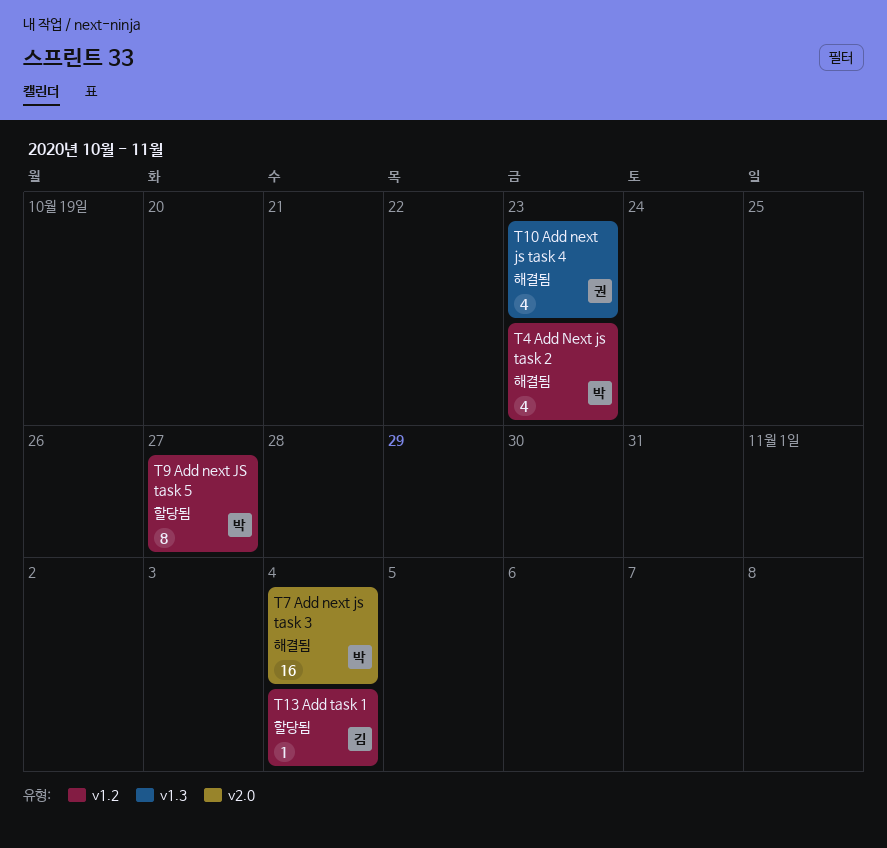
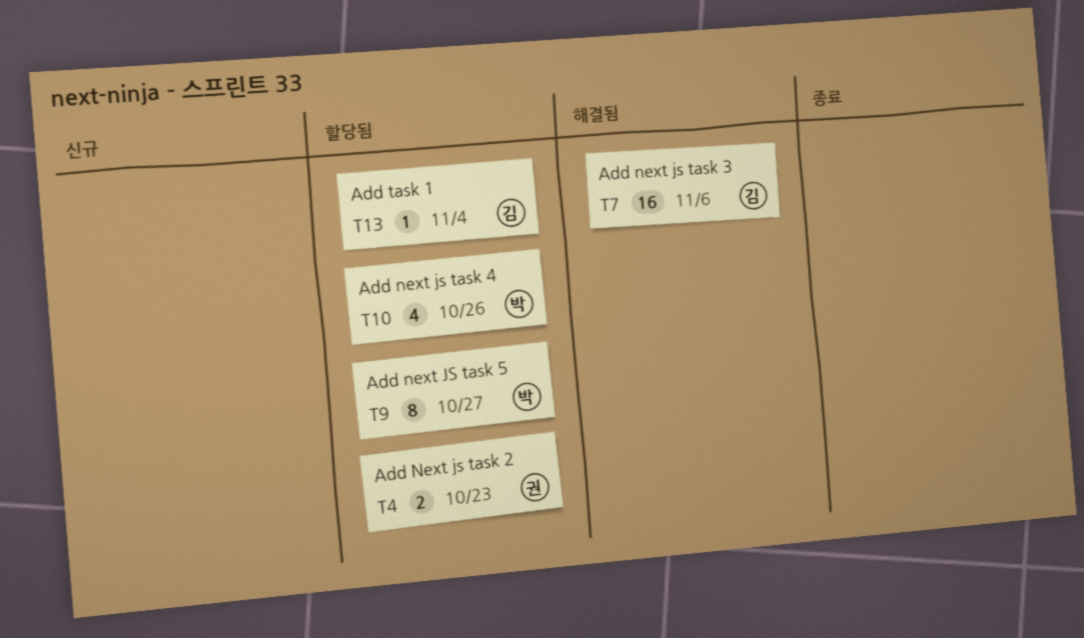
T4, status: 해결됨 -> 할당됨
T4, owner: 박 -> 권
T4, estimate: 4 -> 2
T7, owner: 박 -> 김
T7, due: Nov 4 -> Nov 6
T10, status: 해결됨 -> 할당됨
T10, owner: 권 -> 박
T10, due: Oct 23 -> Oct 26

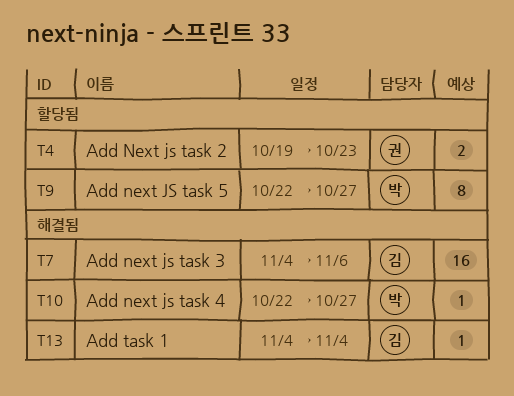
T10, status: 할당됨 -> 해결됨
T10, estimate: 4 -> 1
T10, due: Oct 26 -> Oct 27
T13, status: 할당됨 -> 해결됨

